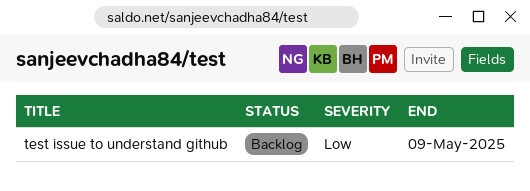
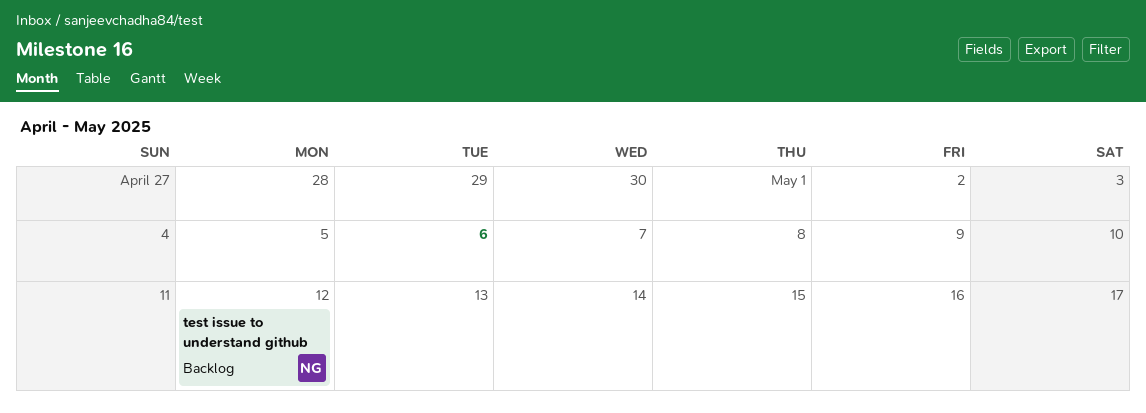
test issue to understand github, due: May 9 -> May 12

